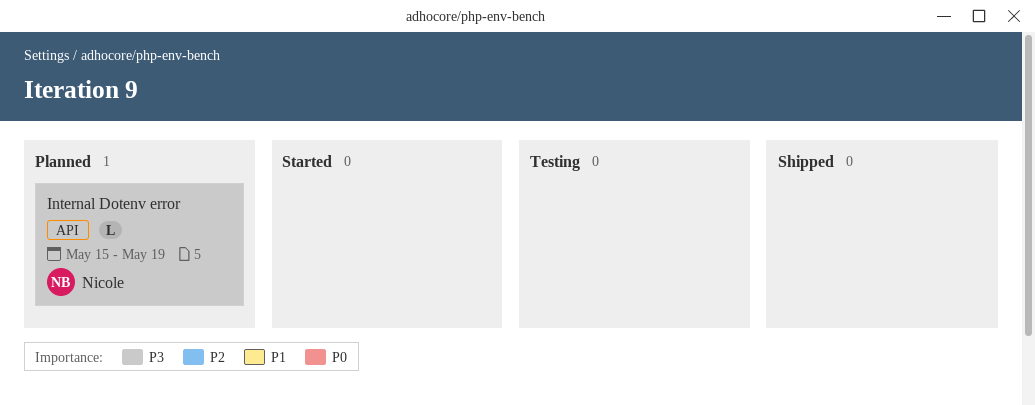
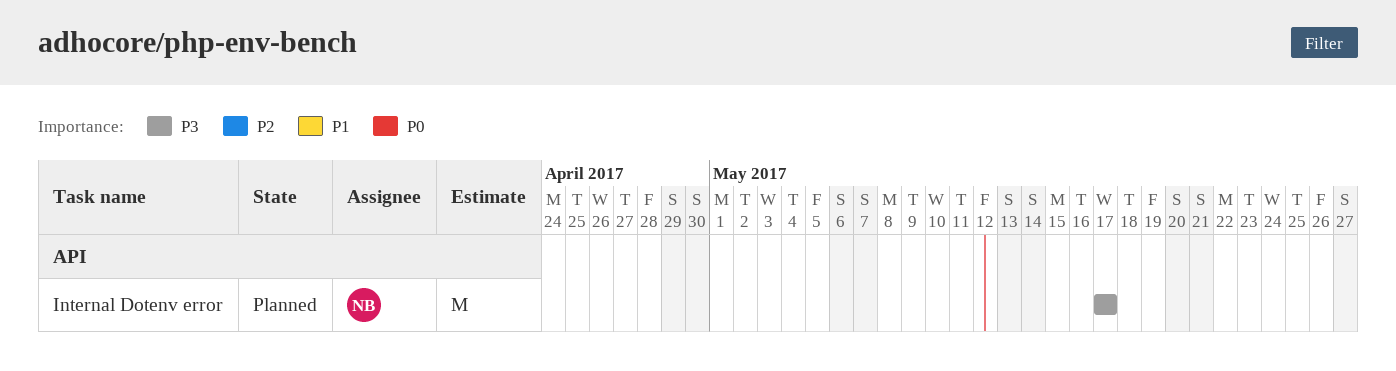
Internal Dotenv error, estimate: L -> M
Internal Dotenv error, start: May 15 -> May 17
Internal Dotenv error, due: May 19 -> May 17

